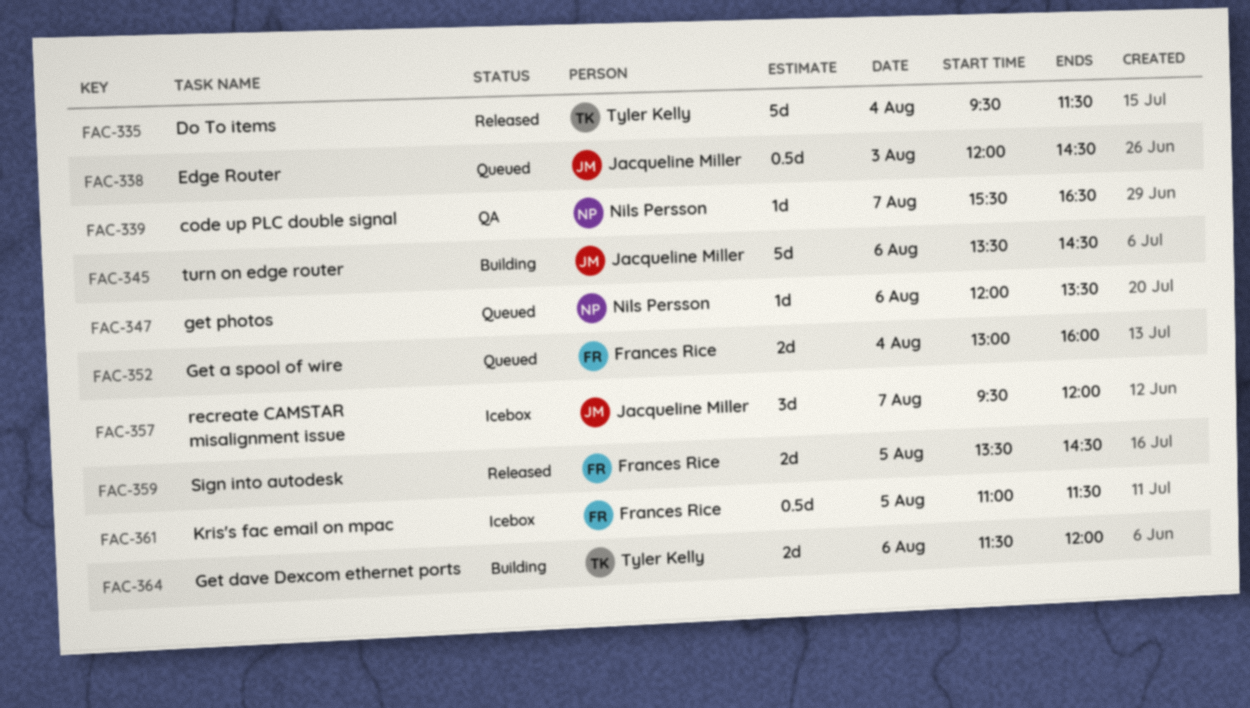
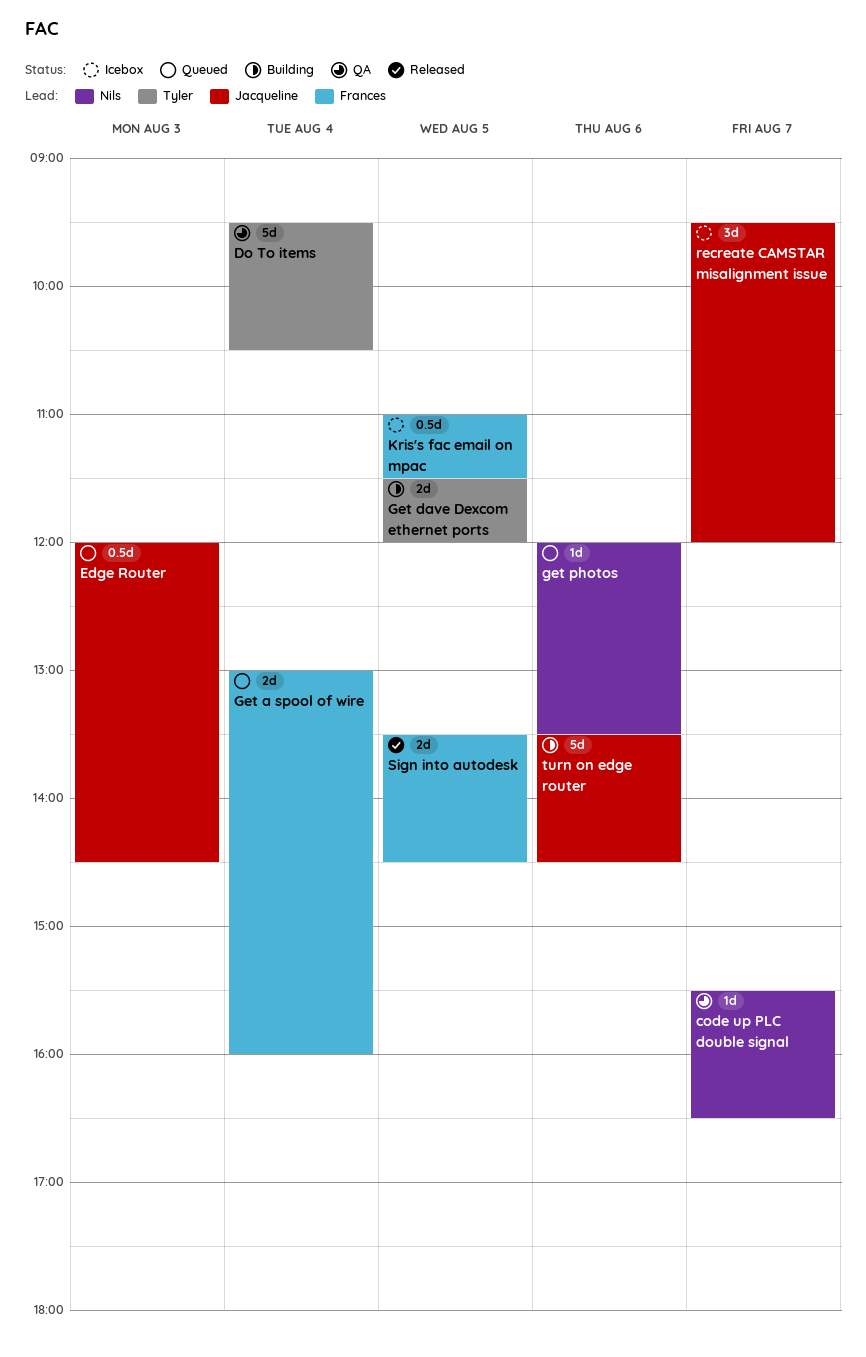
Do To items, status: Released -> QA
Do To items, ends: 11:30 -> 10:30
Get dave Dexcom ethernet ports, day: Aug 6 -> Aug 5

